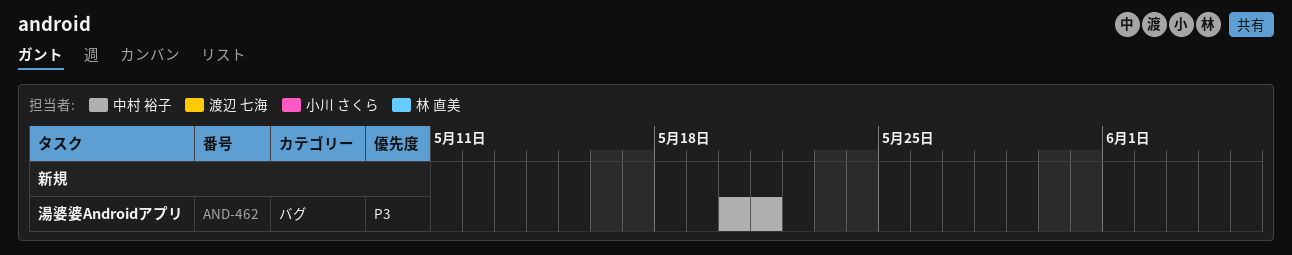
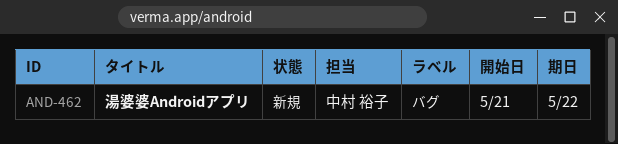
AND-462, start: May 20 -> May 21
AND-462, due: May 21 -> May 22

